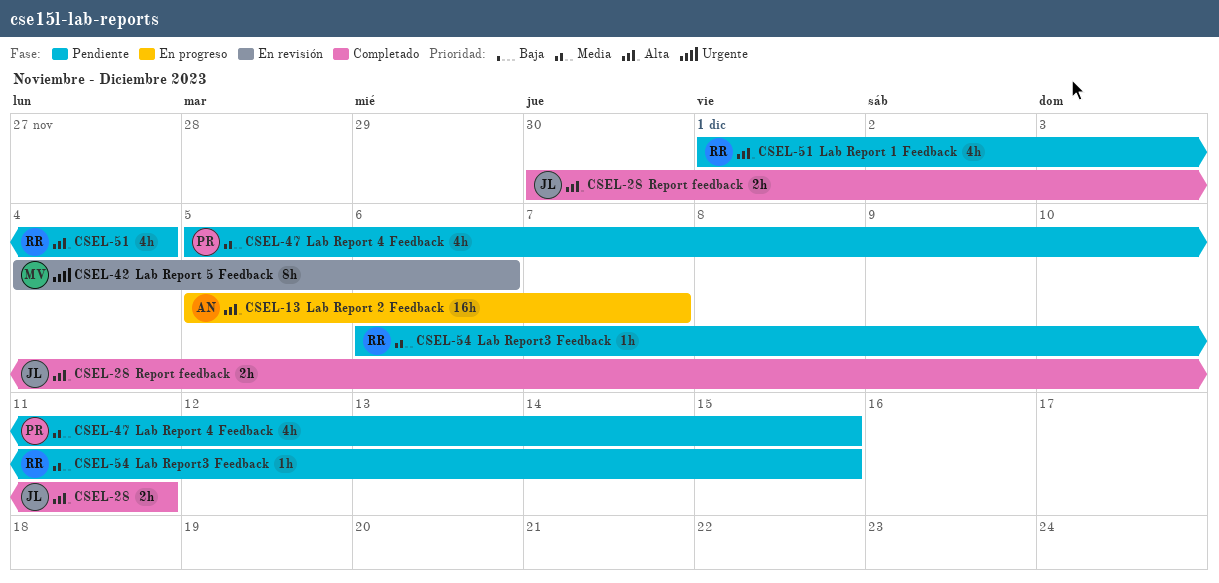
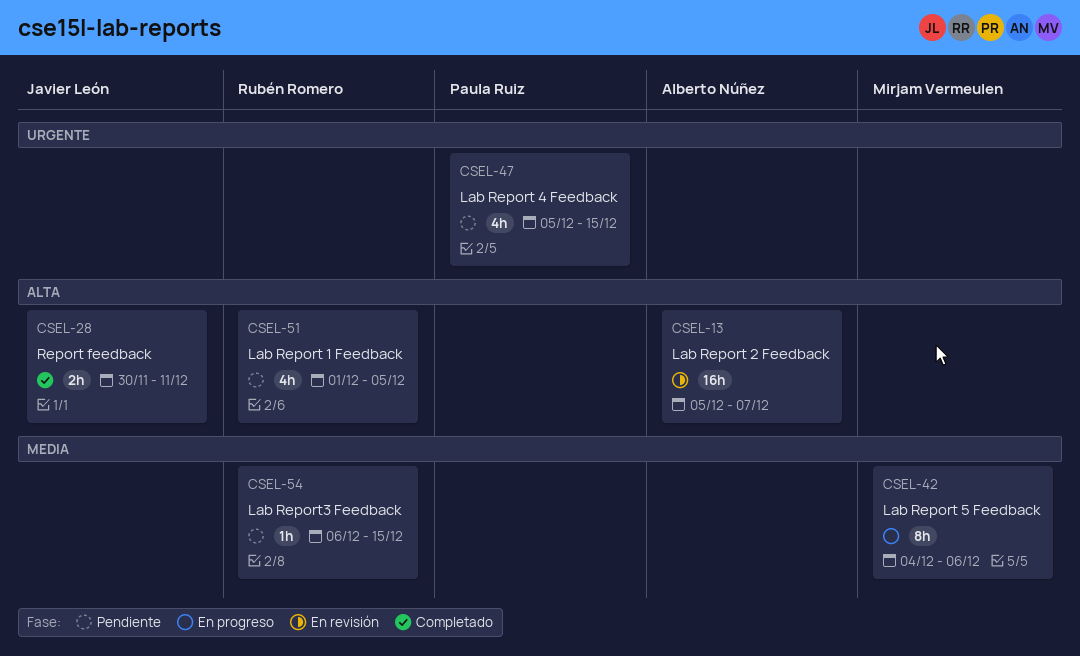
CSEL-13, status: En progreso -> En revisión
CSEL-42, status: En revisión -> En progreso
CSEL-42, priority: Urgente -> Media
CSEL-47, priority: Media -> Urgente
CSEL-51, due: Dec 4 -> Dec 5

